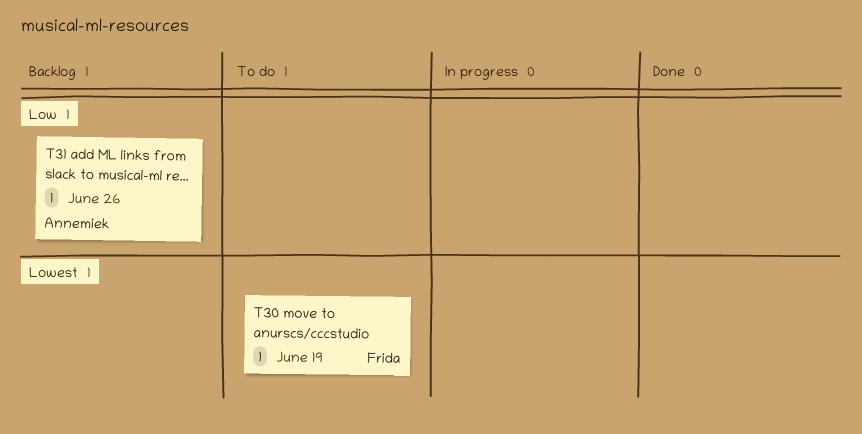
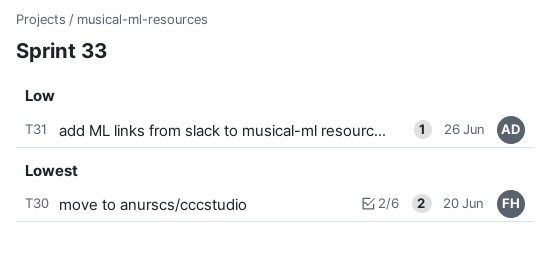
T30, estimate: 1 -> 2
T30, due: Jun 19 -> Jun 20

